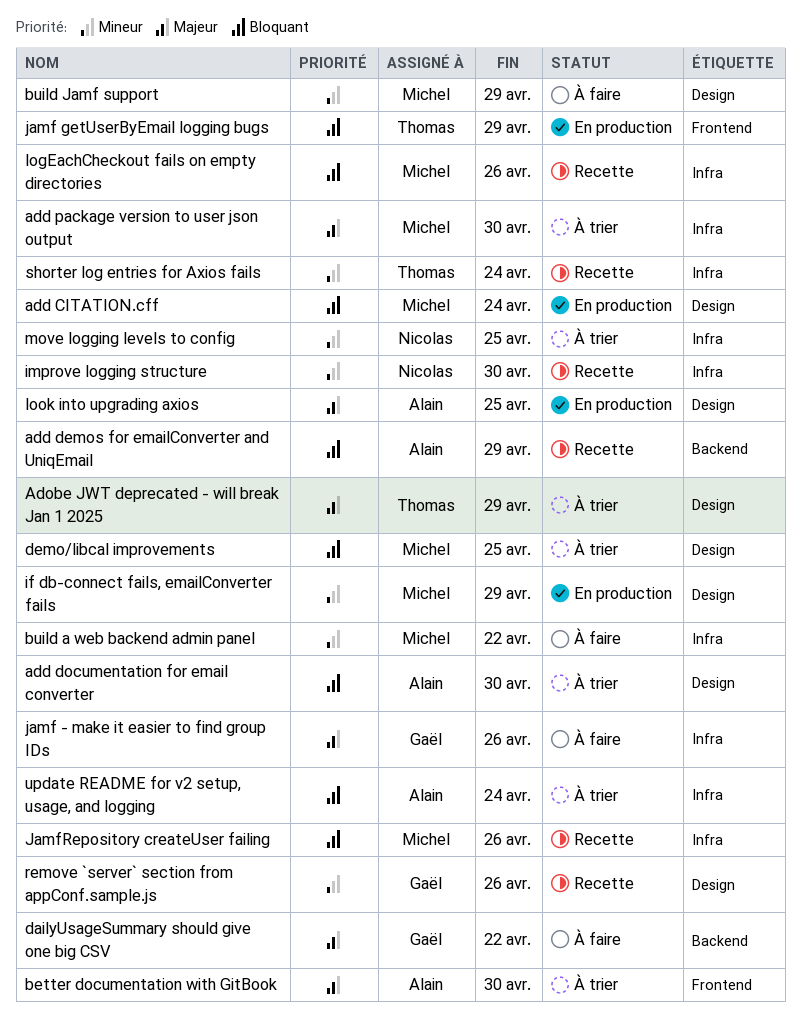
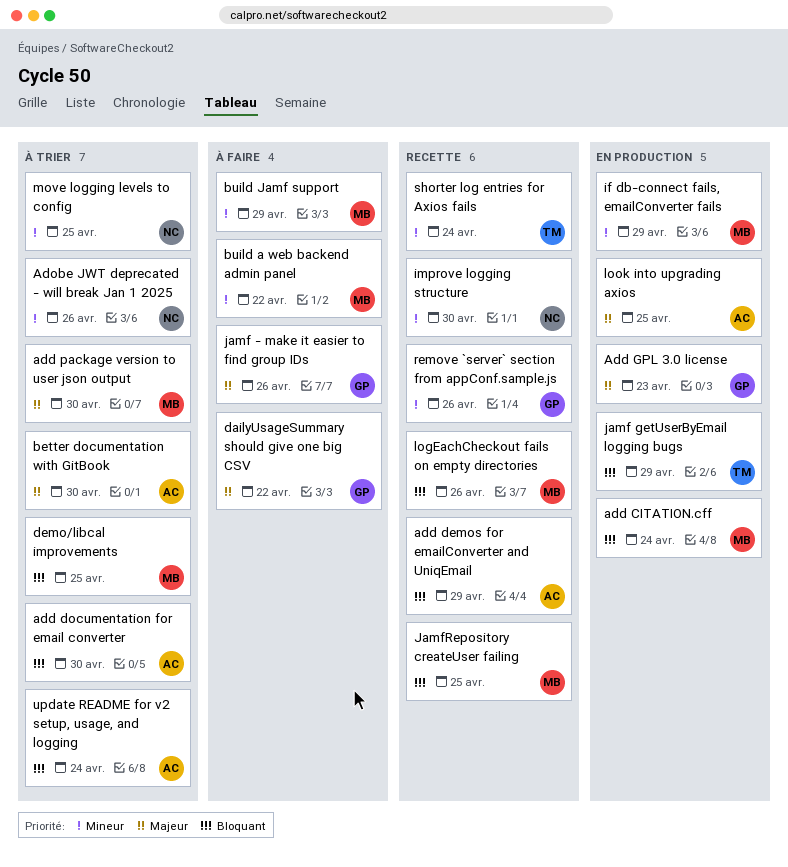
Add GPL 3.0 license: none -> present
Adobe JWT deprecated - will break Jan 1 2025, owner: Thomas -> Nicolas
Adobe JWT deprecated - will break Jan 1 2025, priority: Majeur -> Mineur
Adobe JWT deprecated - will break Jan 1 2025, due: Apr 29 -> Apr 26
JamfRepository createUser failing, due: Apr 26 -> Apr 25

